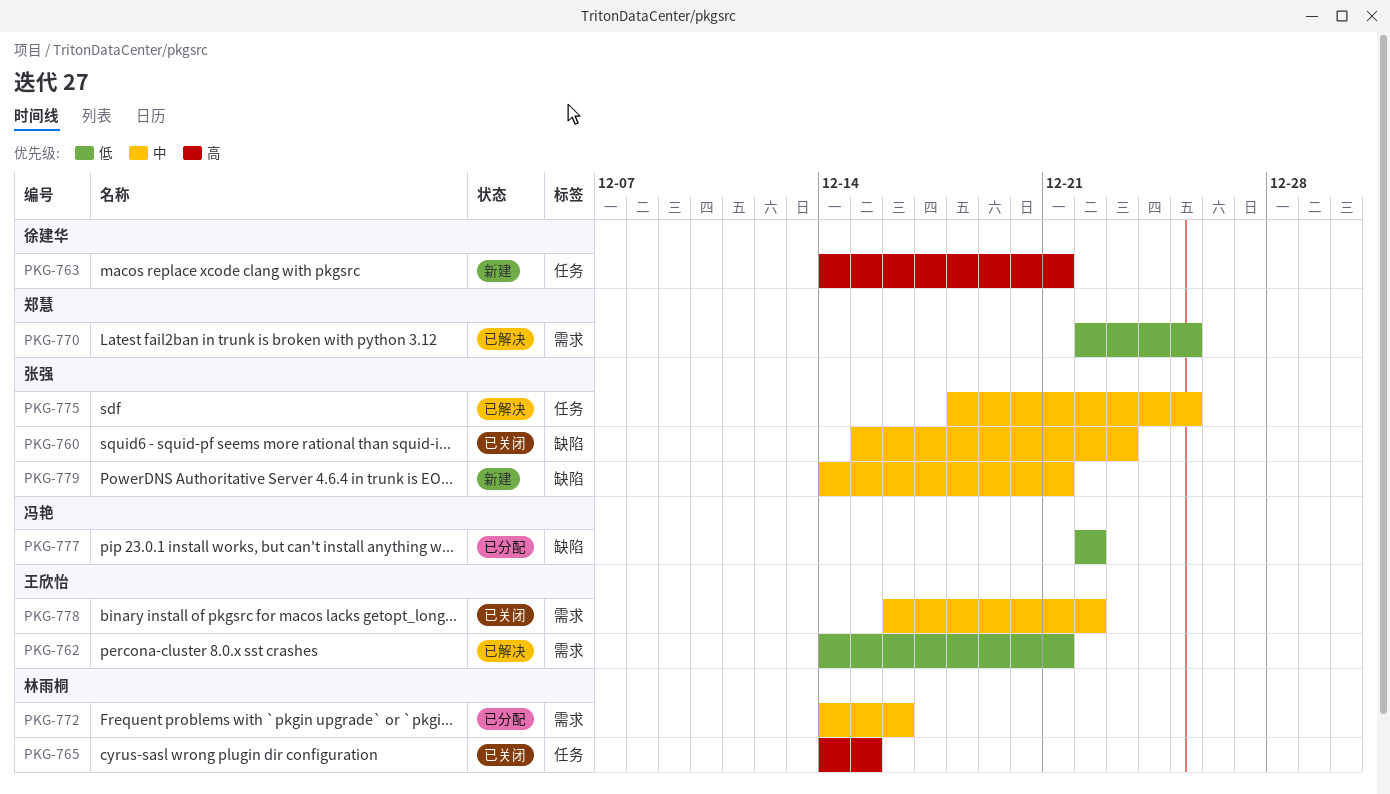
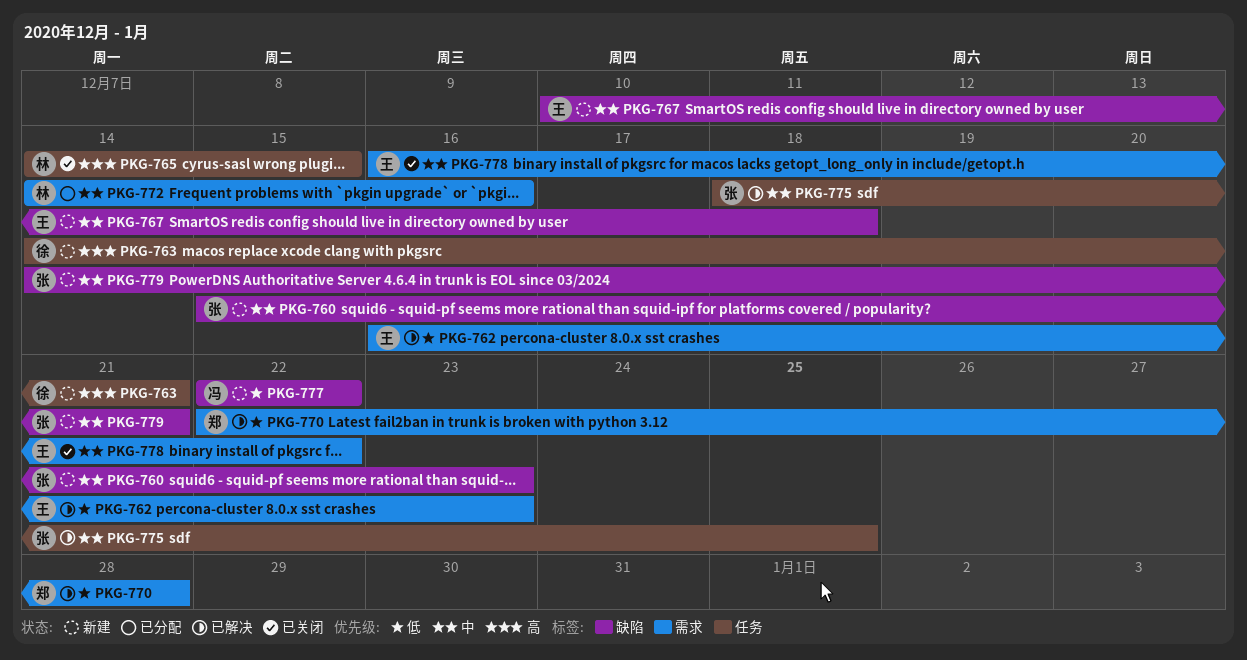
PKG-760, status: 已关闭 -> 新建
PKG-762, start: Dec 14 -> Dec 16
PKG-762, due: Dec 21 -> Dec 23
PKG-767: none -> present
PKG-770, due: Dec 25 -> Dec 28
PKG-777, status: 已分配 -> 新建

